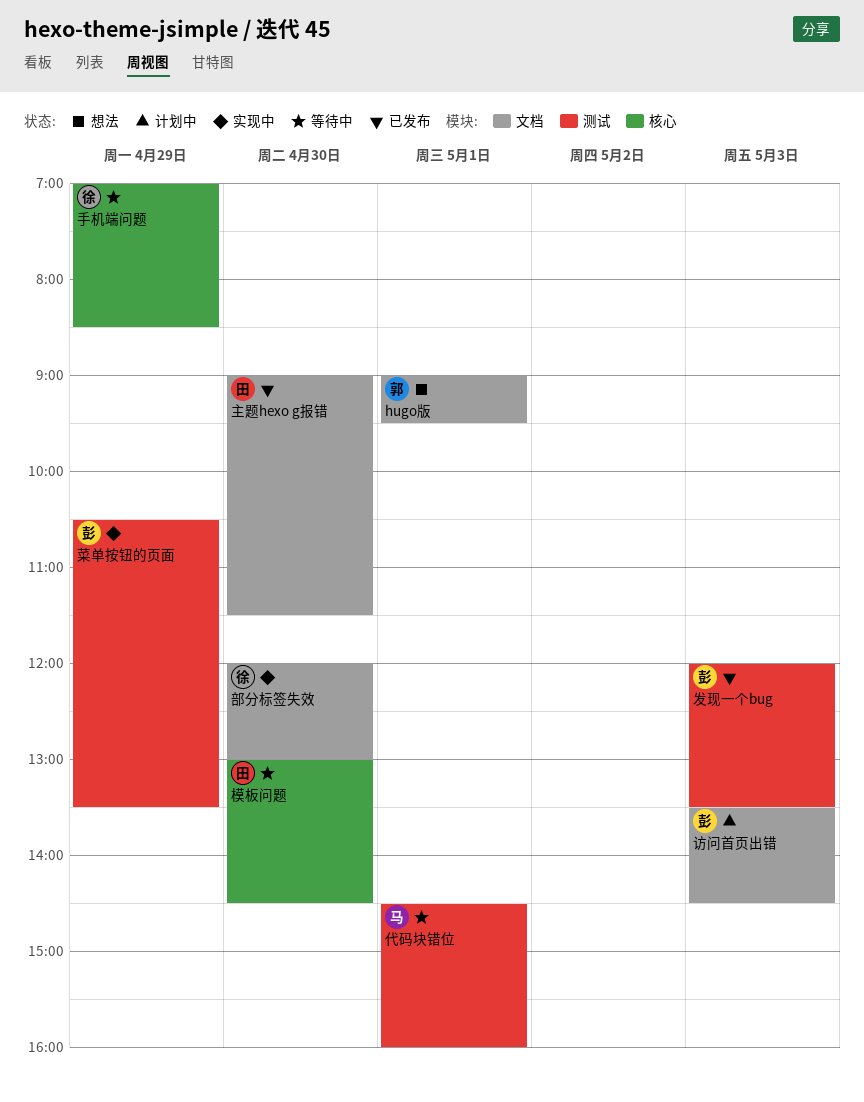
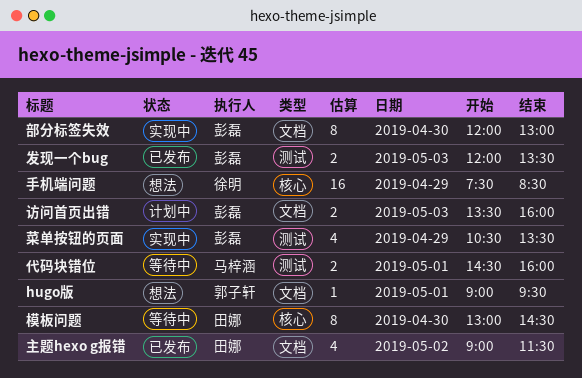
主题hexo g报错, day: Apr 30 -> May 2
手机端问题, status: 等待中 -> 想法
手机端问题, begins: 07:00 -> 07:30
访问首页出错, ends: 14:30 -> 16:00
部分标签失效, owner: 徐明 -> 彭磊

